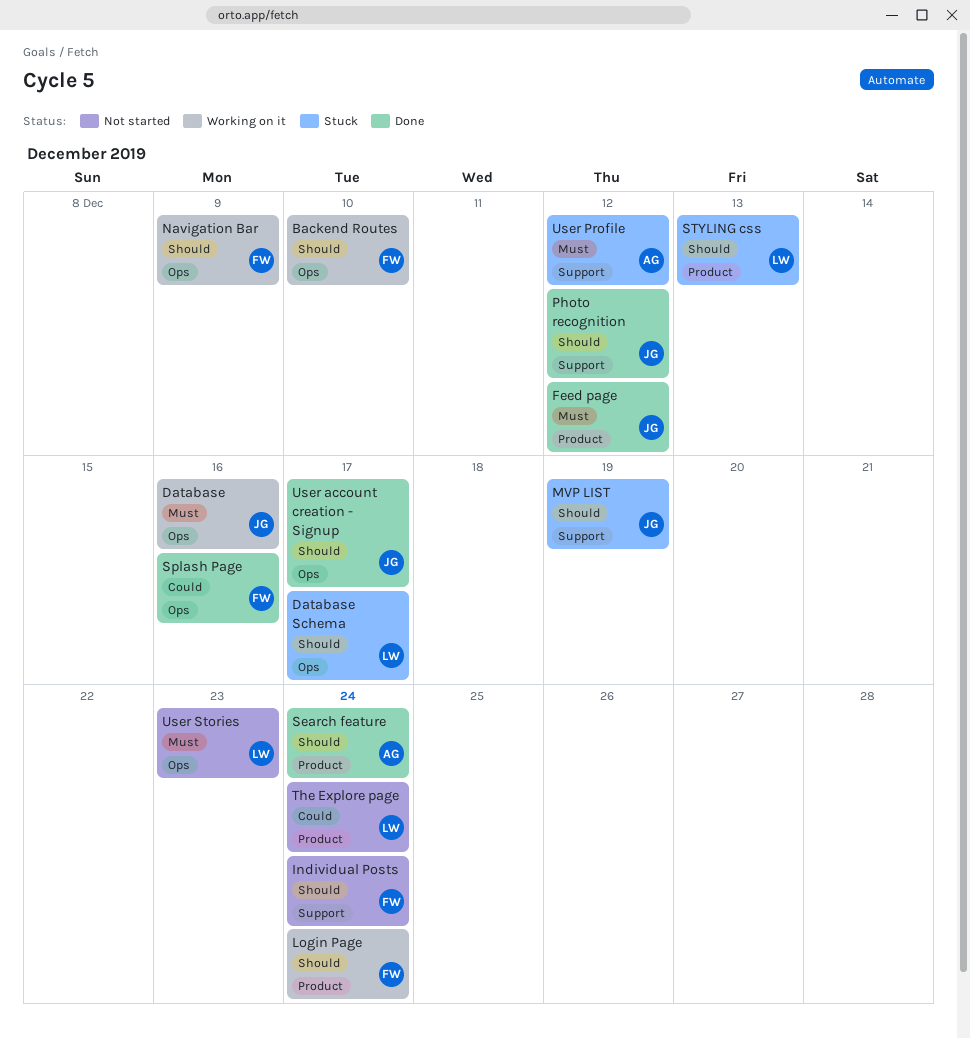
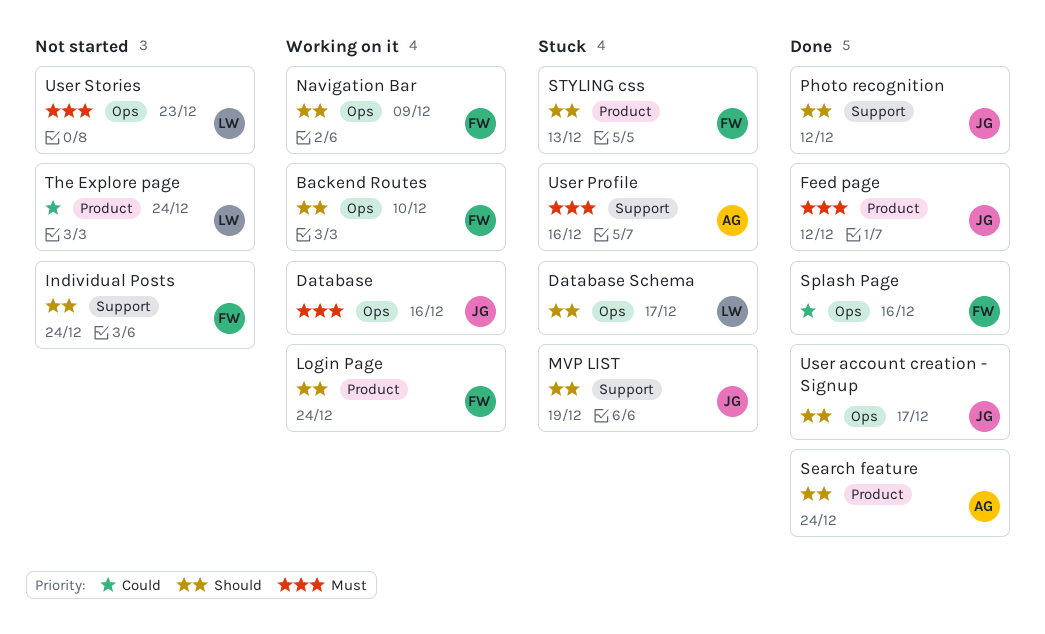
STYLING css, owner: LW -> FW
User Profile, due: Dec 12 -> Dec 16

